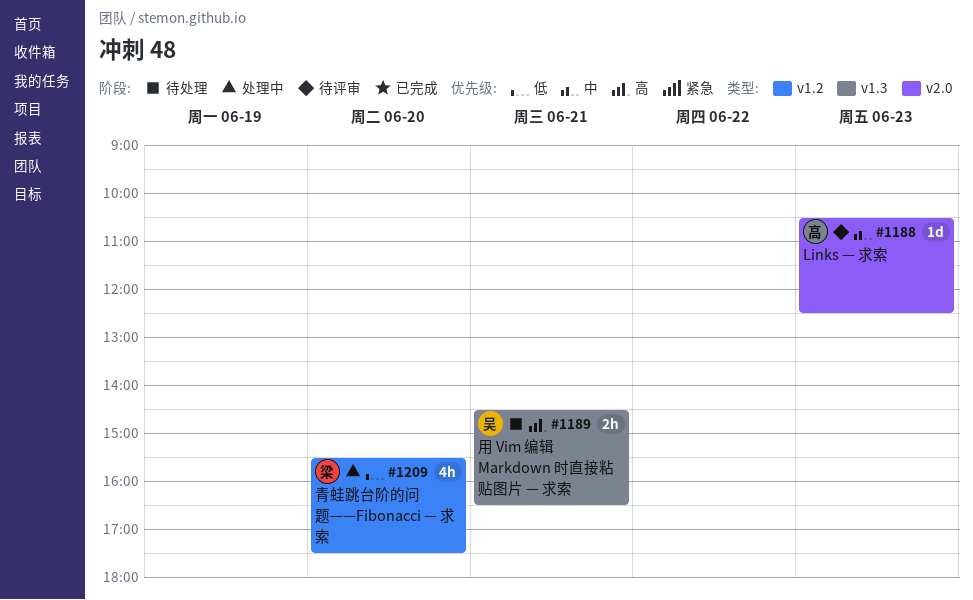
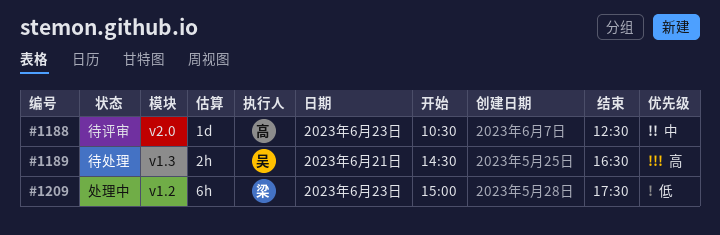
#1209, estimate: 4h -> 6h
#1209, day: Jun 20 -> Jun 23
#1209, begins: 15:30 -> 15:00

